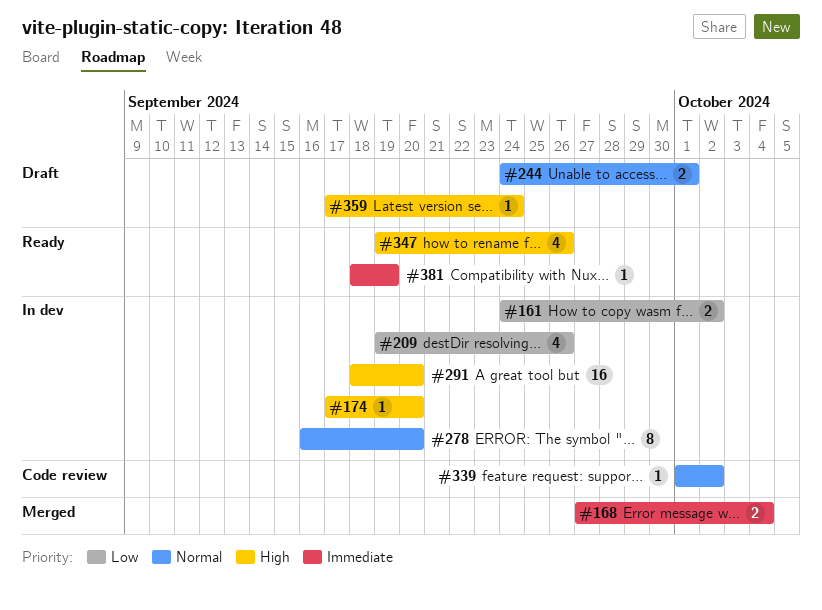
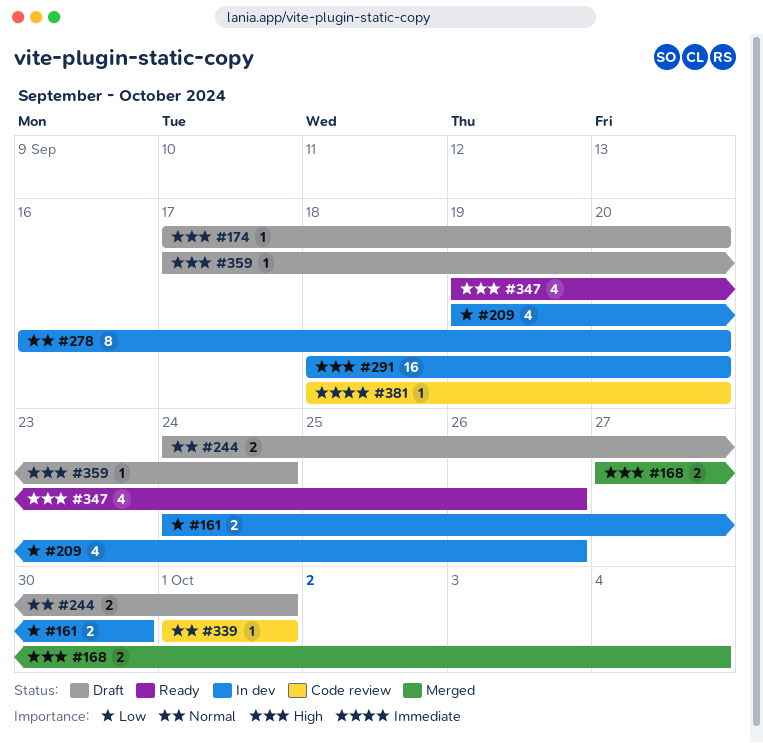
#161, due: Oct 2 -> Sep 30
#168, priority: Immediate -> High
#174, status: In dev -> Draft
#339, due: Oct 2 -> Oct 1
#381, status: Ready -> Code review
#381, due: Sep 19 -> Sep 20

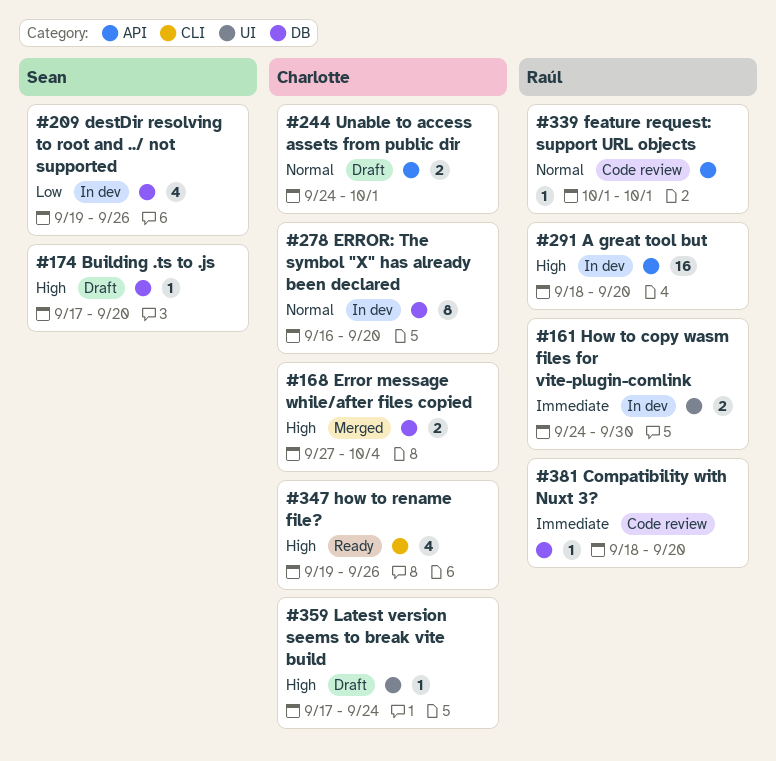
#161, priority: Low -> Immediate

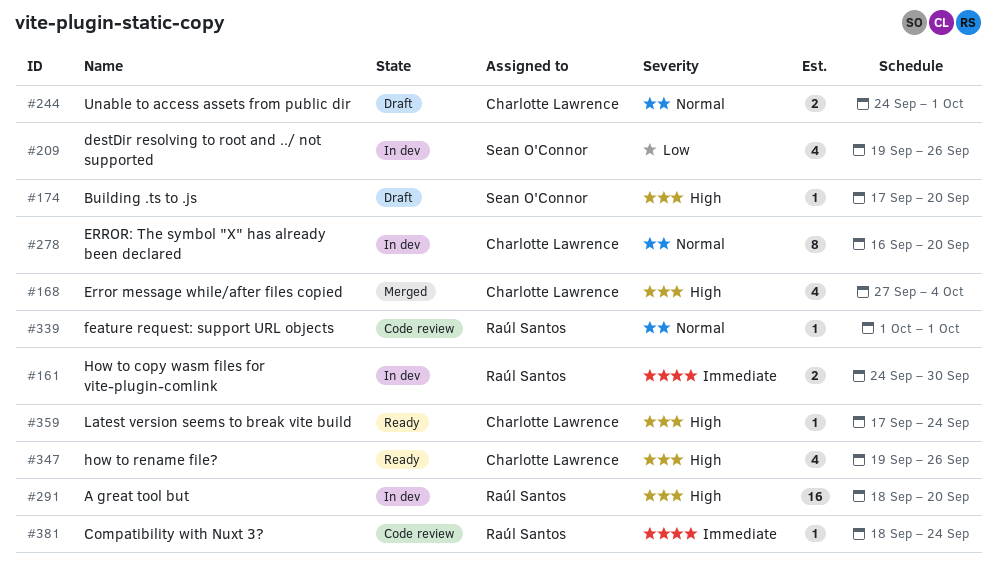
#168, estimate: 2 -> 4
#359, status: Draft -> Ready
#381, due: Sep 20 -> Sep 24

